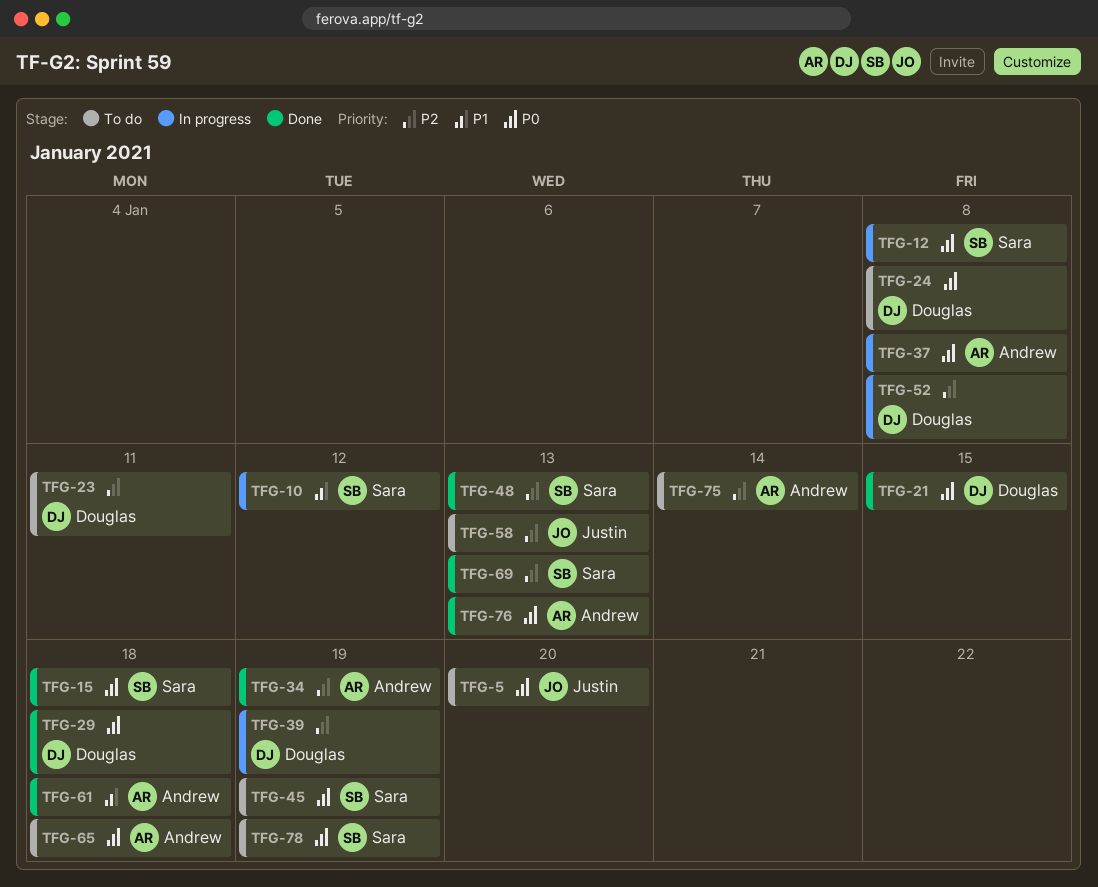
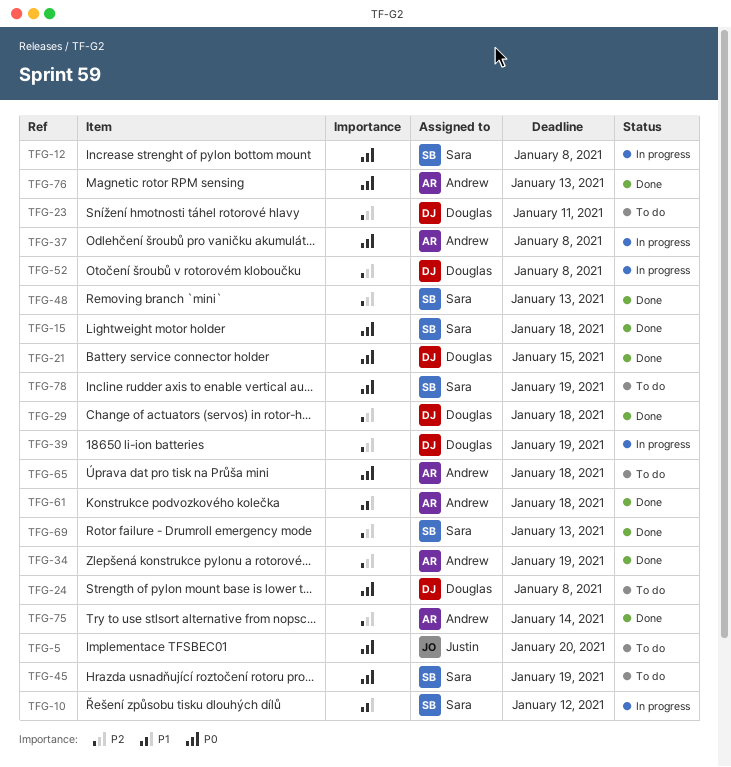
TFG-29, priority: P0 -> P2
TFG-58: present -> none
TFG-75, status: To do -> Done

